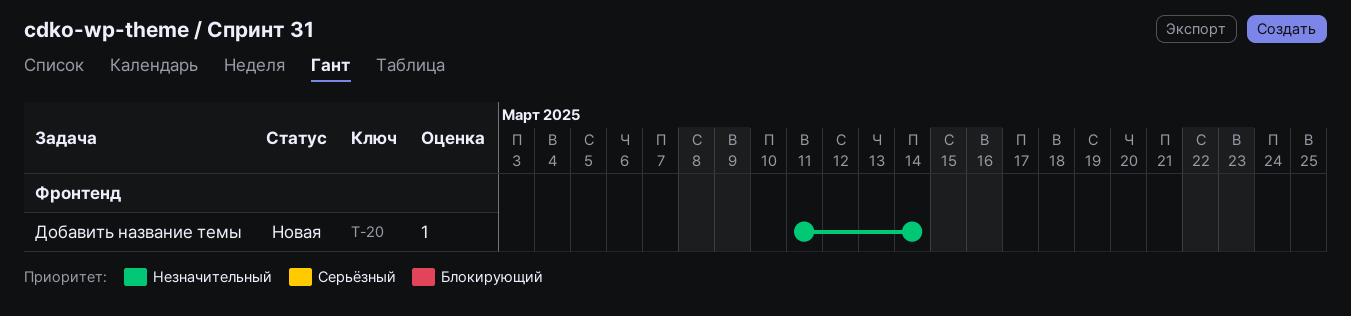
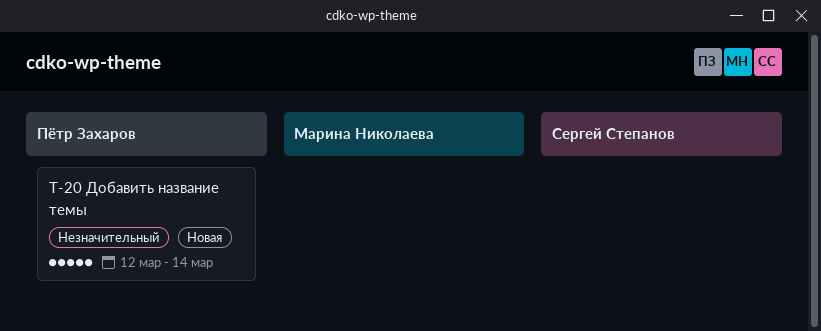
T-20, estimate: 1 -> 5
T-20, start: Mar 11 -> Mar 12

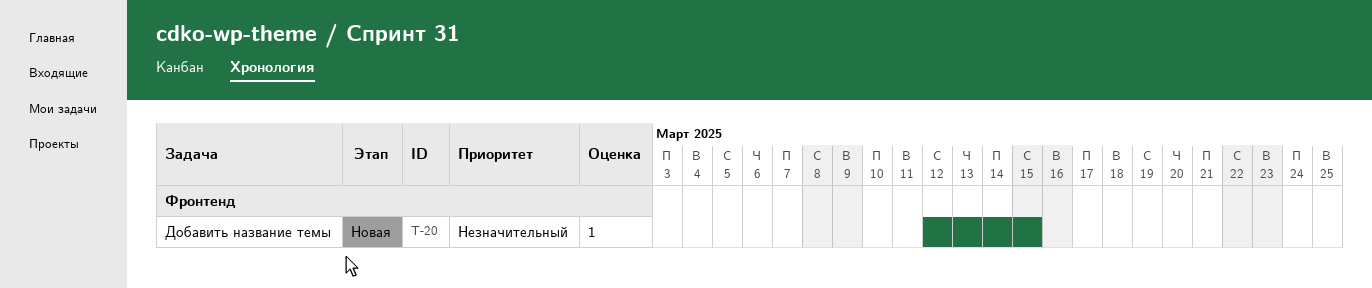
T-20, estimate: 5 -> 1
T-20, due: Mar 14 -> Mar 15

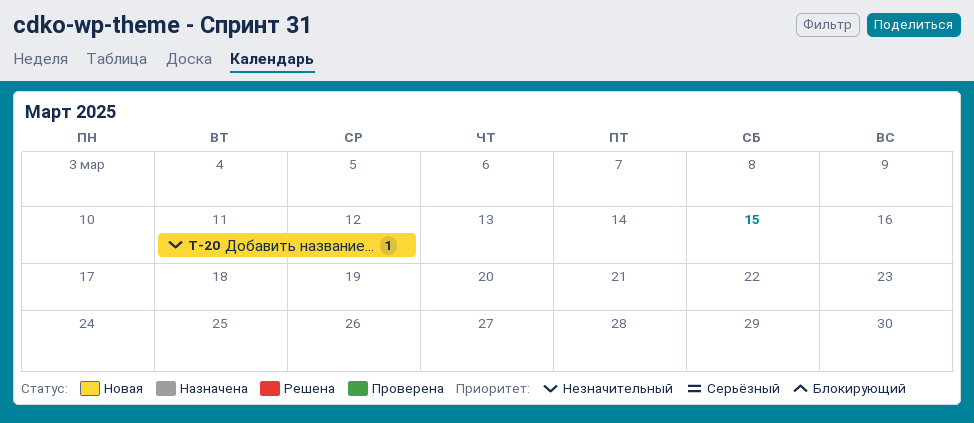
T-20, start: Mar 12 -> Mar 11
T-20, due: Mar 15 -> Mar 12

